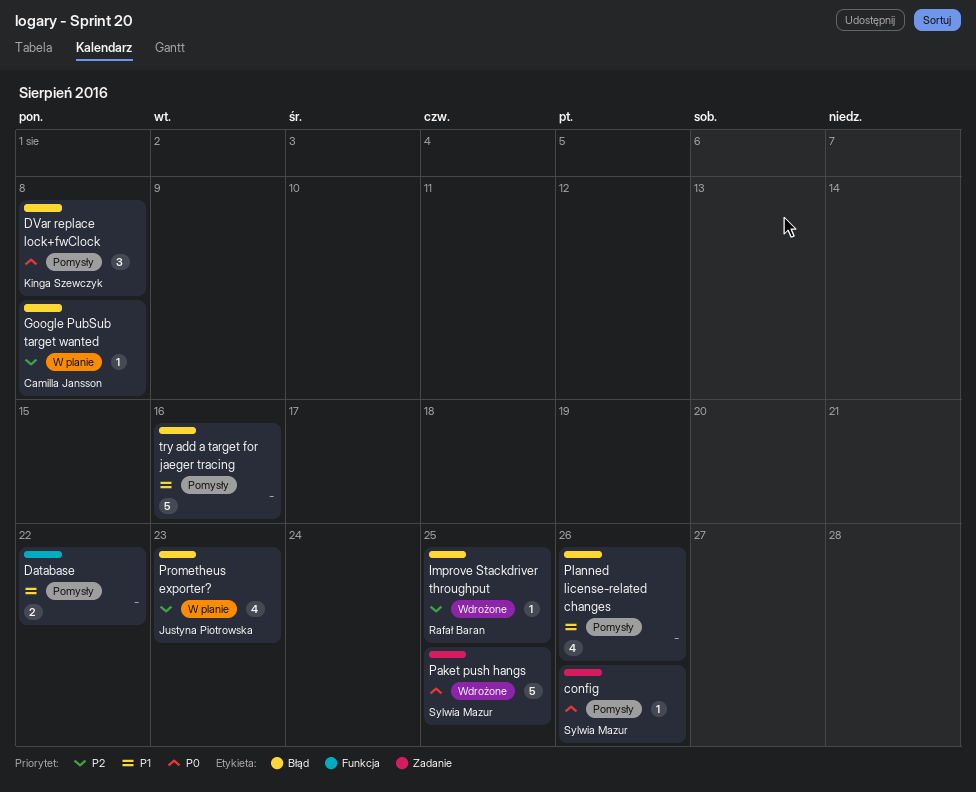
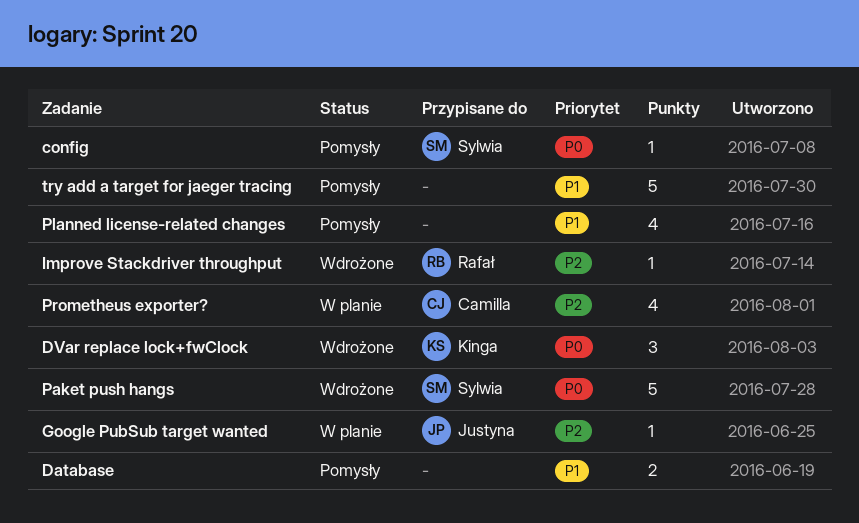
DVar replace lock+fwClock, status: Pomysły -> Wdrożone
Google PubSub target wanted, owner: Camilla Jansson -> Justyna Piotrowska
Prometheus exporter?, owner: Justyna Piotrowska -> Camilla Jansson

